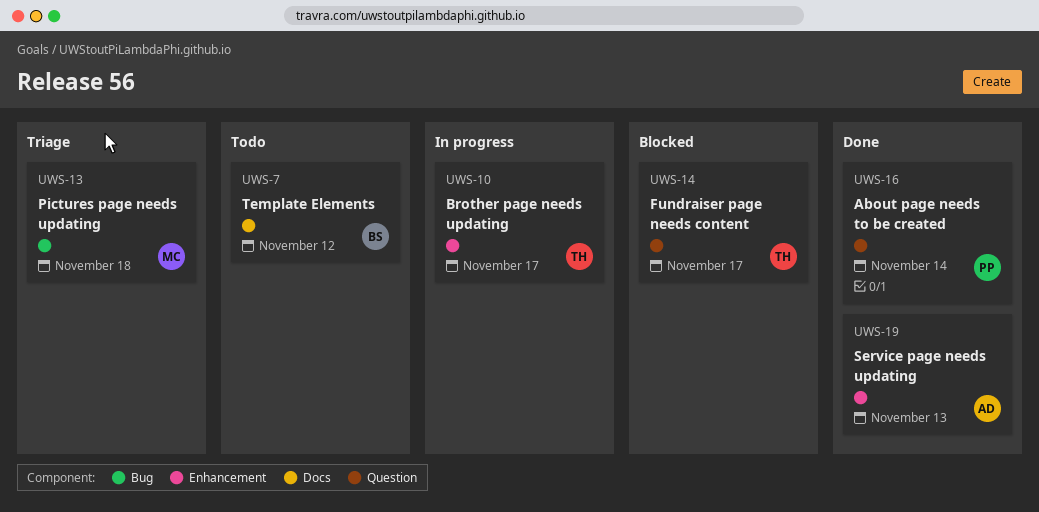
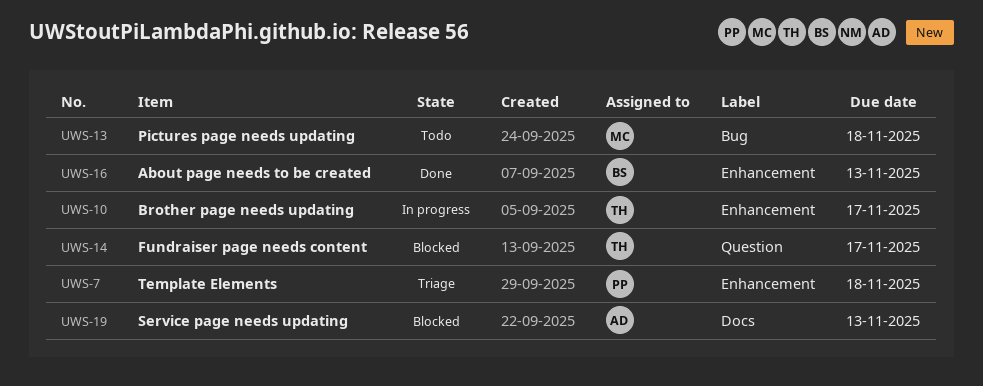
UWS-7, status: Todo -> Triage
UWS-7, owner: BS -> PP
UWS-7, label: Docs -> Enhancement
UWS-7, due: Nov 12 -> Nov 18
UWS-13, status: Triage -> Todo
UWS-16, owner: PP -> BS
UWS-16, label: Question -> Enhancement
UWS-16, due: Nov 14 -> Nov 13
UWS-19, status: Done -> Blocked
UWS-19, label: Enhancement -> Docs

